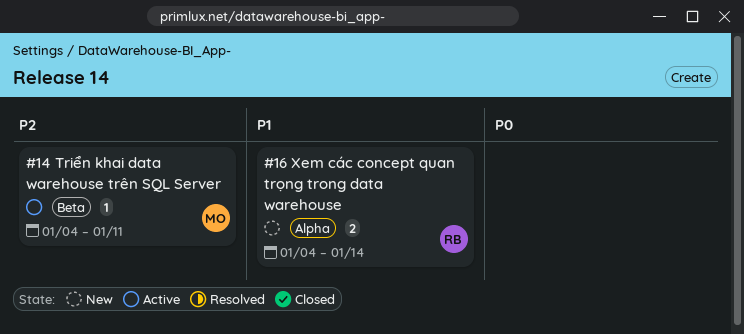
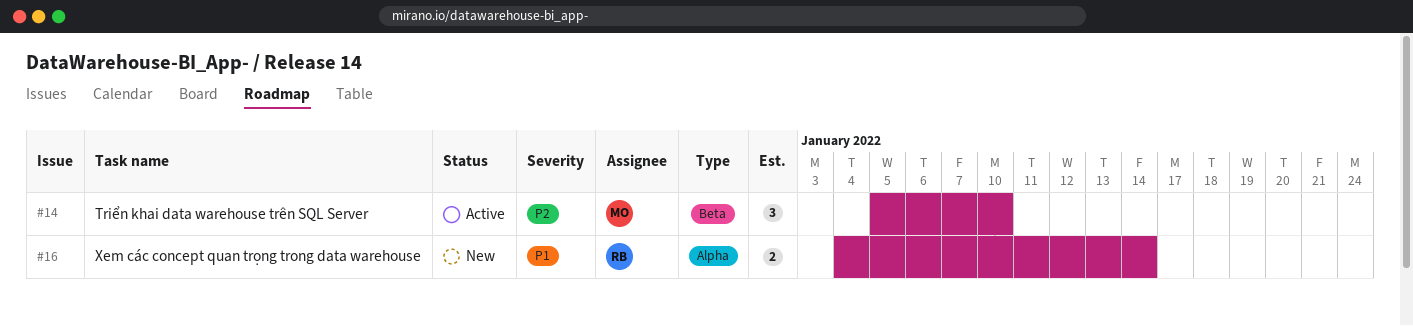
#14, estimate: 1 -> 3
#14, start: Jan 4 -> Jan 5
#14, due: Jan 11 -> Jan 10

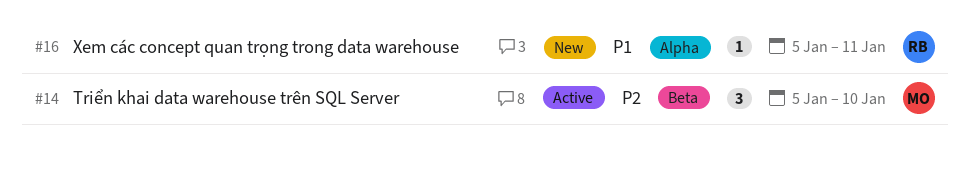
#16, estimate: 2 -> 1
#16, start: Jan 4 -> Jan 5
#16, due: Jan 14 -> Jan 11

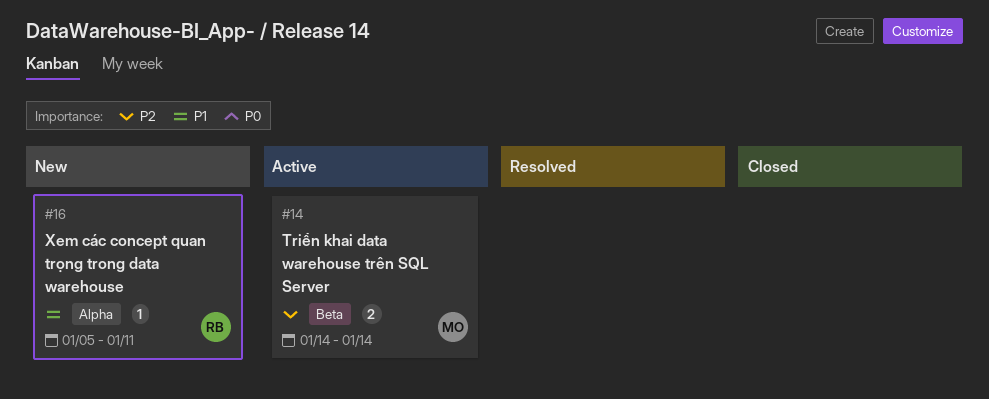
#14, estimate: 3 -> 2
#14, start: Jan 5 -> Jan 14
#14, due: Jan 10 -> Jan 14

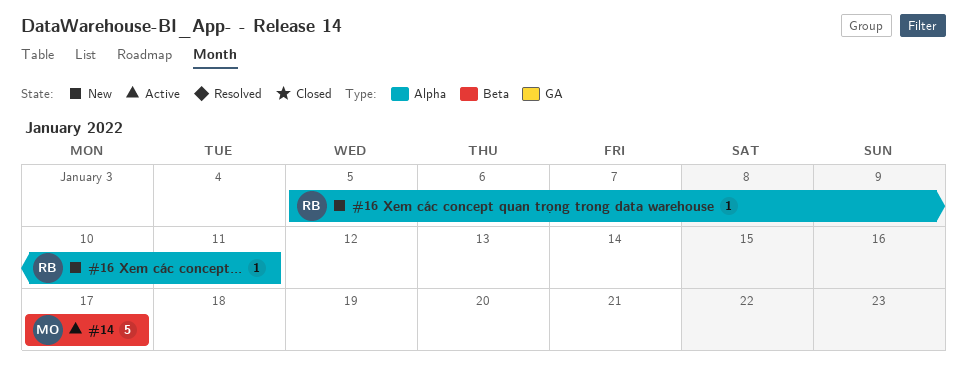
#14, estimate: 2 -> 5
#14, start: Jan 14 -> Jan 17
#14, due: Jan 14 -> Jan 17

